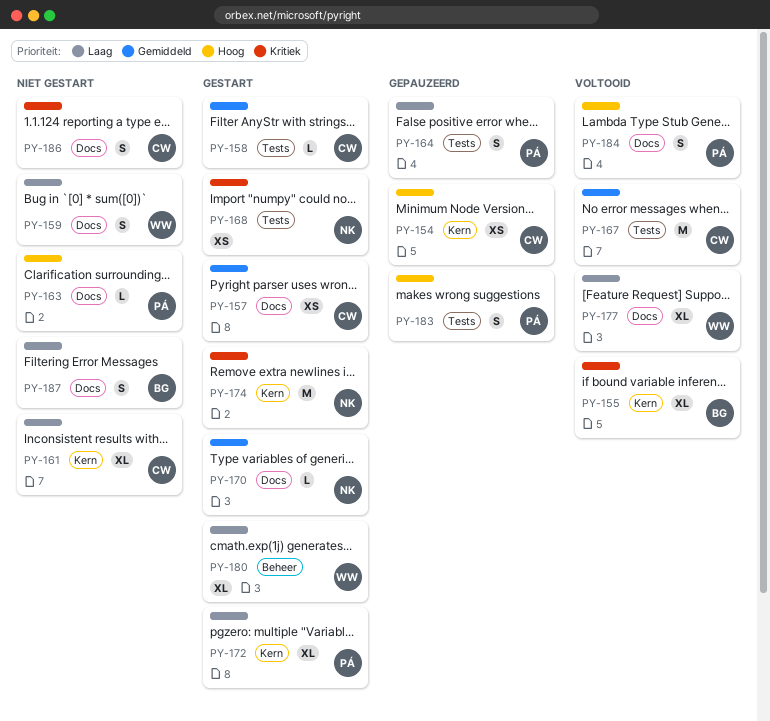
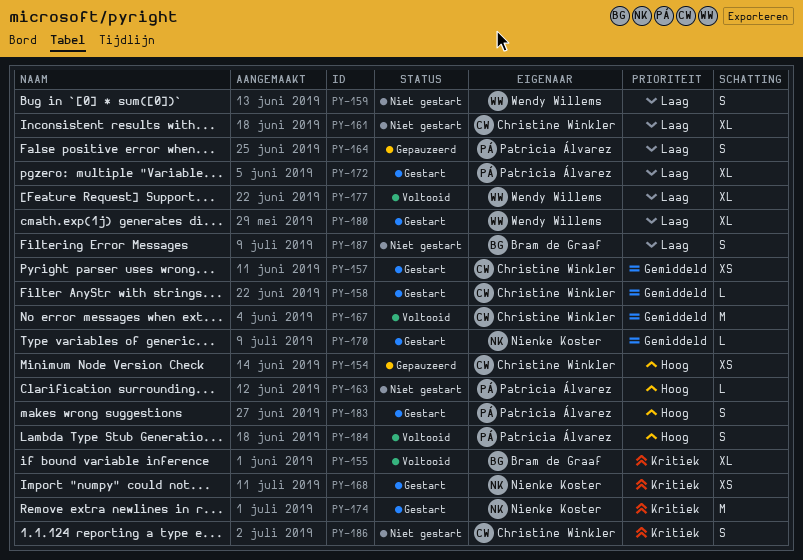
PY-183, status: Gepauzeerd -> Gestart

